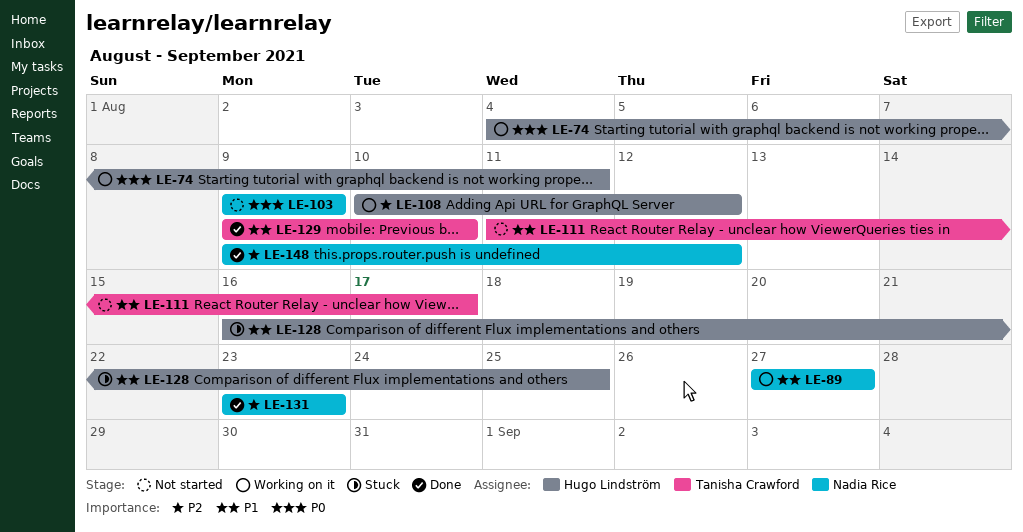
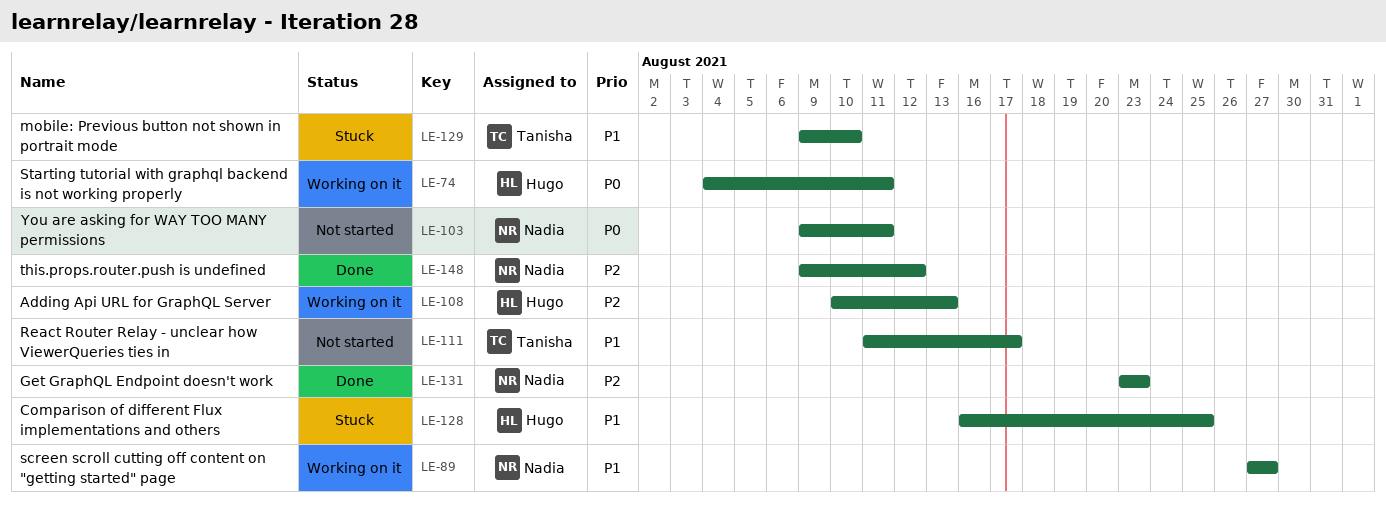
LE-103, due: Aug 9 -> Aug 11
LE-108, due: Aug 12 -> Aug 13
LE-129, status: Done -> Stuck

